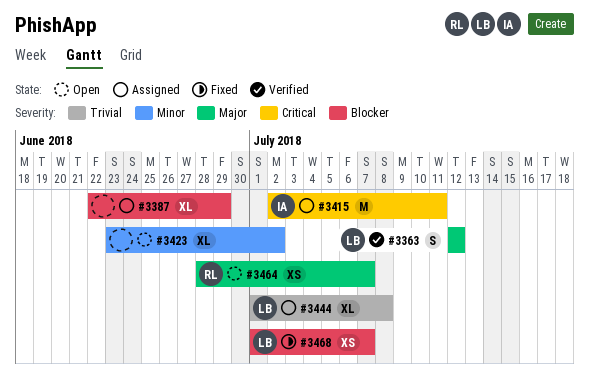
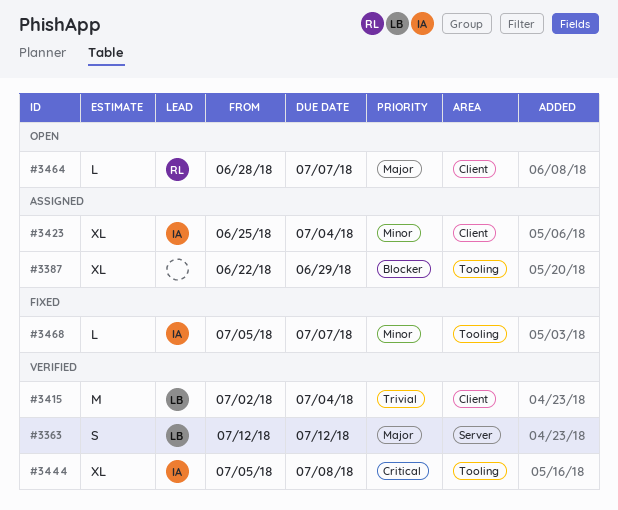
#3415, status: Assigned -> Verified
#3415, owner: IA -> LB
#3415, priority: Critical -> Trivial
#3415, due: Jul 11 -> Jul 4
#3423, status: Open -> Assigned
#3423, owner: none -> IA
#3423, start: Jun 23 -> Jun 25
#3423, due: Jul 2 -> Jul 4
#3444, status: Assigned -> Verified
#3444, owner: LB -> IA
#3444, priority: Trivial -> Critical
#3444, start: Jul 1 -> Jul 5
#3464, estimate: XS -> L
#3468, owner: LB -> IA
#3468, priority: Blocker -> Minor
#3468, estimate: XS -> L
#3468, start: Jul 1 -> Jul 5

